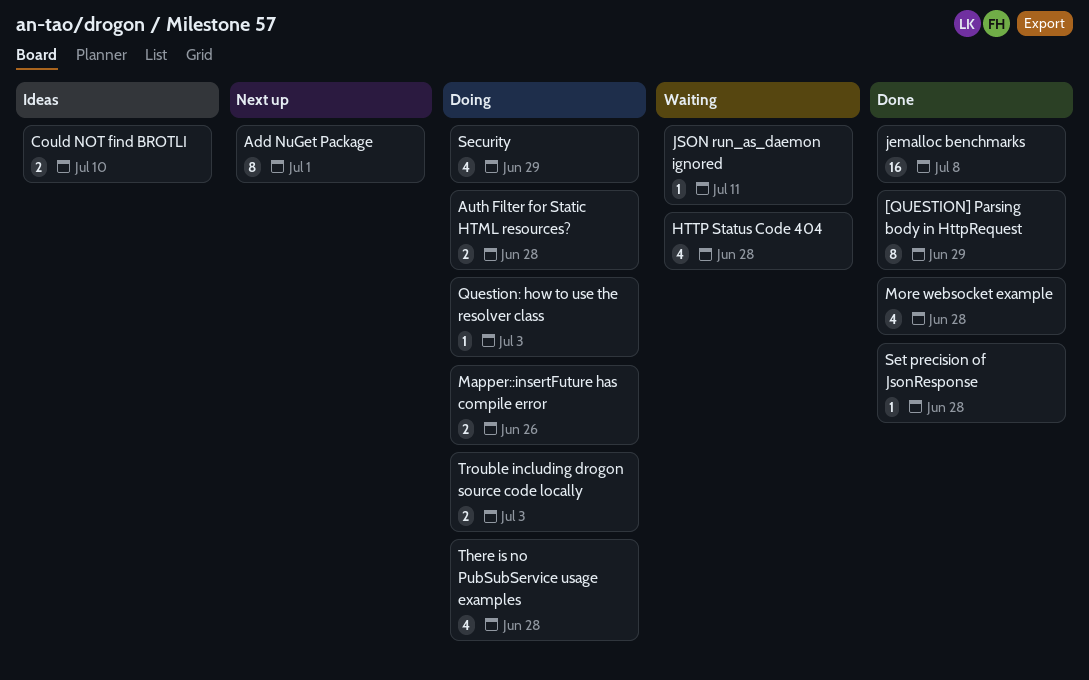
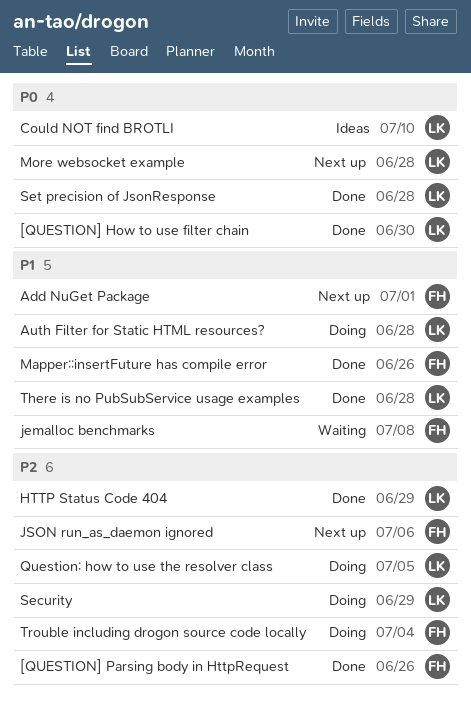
[QUESTION] How to use filter chain: none -> present
[QUESTION] Parsing body in HttpRequest, due: Jun 29 -> Jun 26
HTTP Status Code 404, status: Waiting -> Done
HTTP Status Code 404, due: Jun 28 -> Jun 29
jemalloc benchmarks, status: Done -> Waiting
JSON run_as_daemon ignored, status: Waiting -> Next up
JSON run_as_daemon ignored, due: Jul 11 -> Jul 6
Mapper::insertFuture has compile error, status: Doing -> Done
More websocket example, status: Done -> Next up
Question: how to use the resolver class, due: Jul 3 -> Jul 5
There is no PubSubService usage examples, status: Doing -> Done
Trouble including drogon source code locally, due: Jul 3 -> Jul 4

